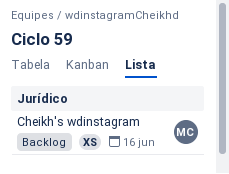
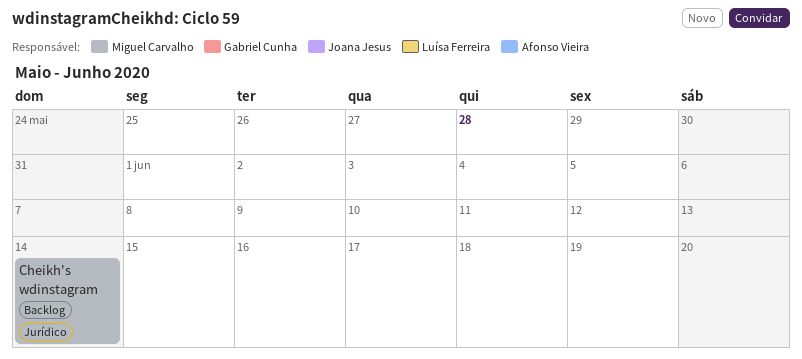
Cheikh's wdinstagram, due: Jun 16 -> Jun 14

